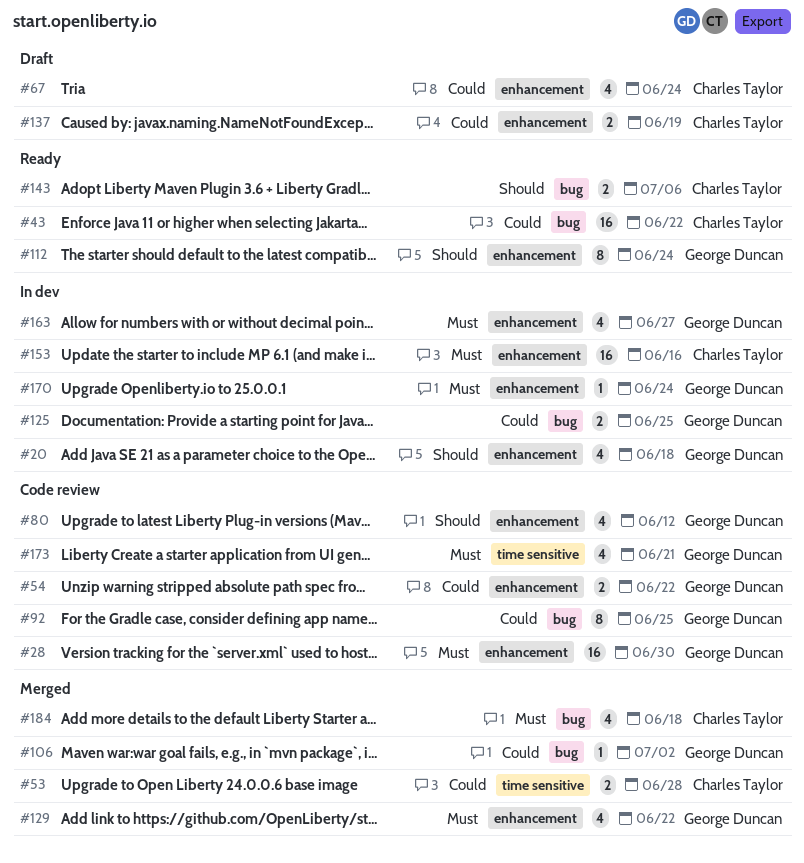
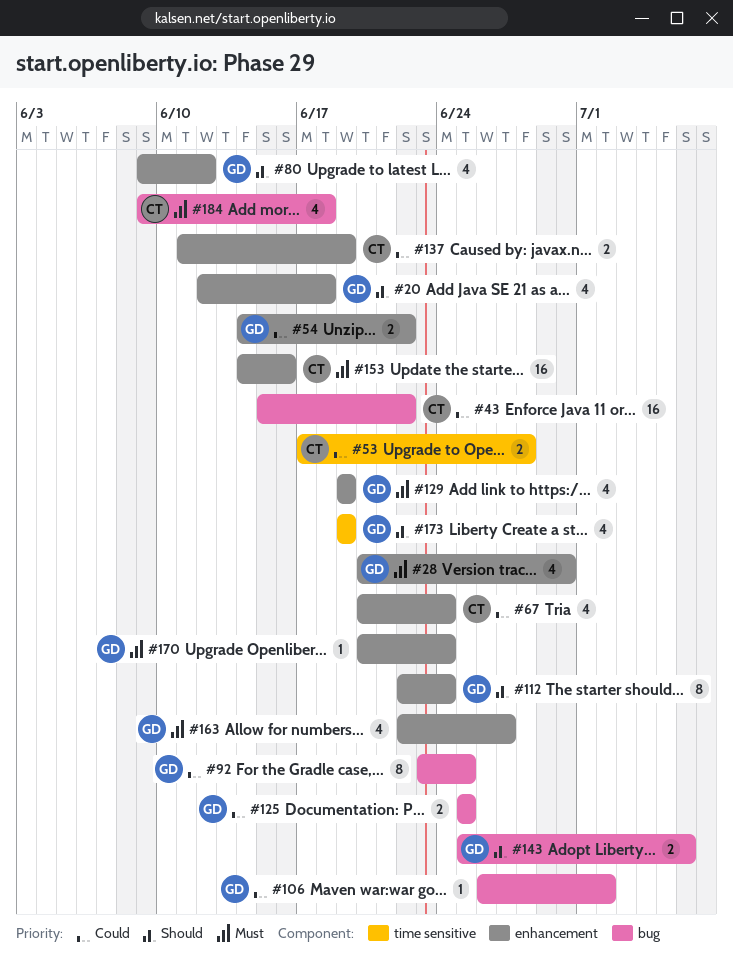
#28, estimate: 16 -> 4
#129, due: Jun 22 -> Jun 19
#143, owner: Charles Taylor -> George Duncan
#173, priority: Must -> Should
#173, due: Jun 21 -> Jun 19

